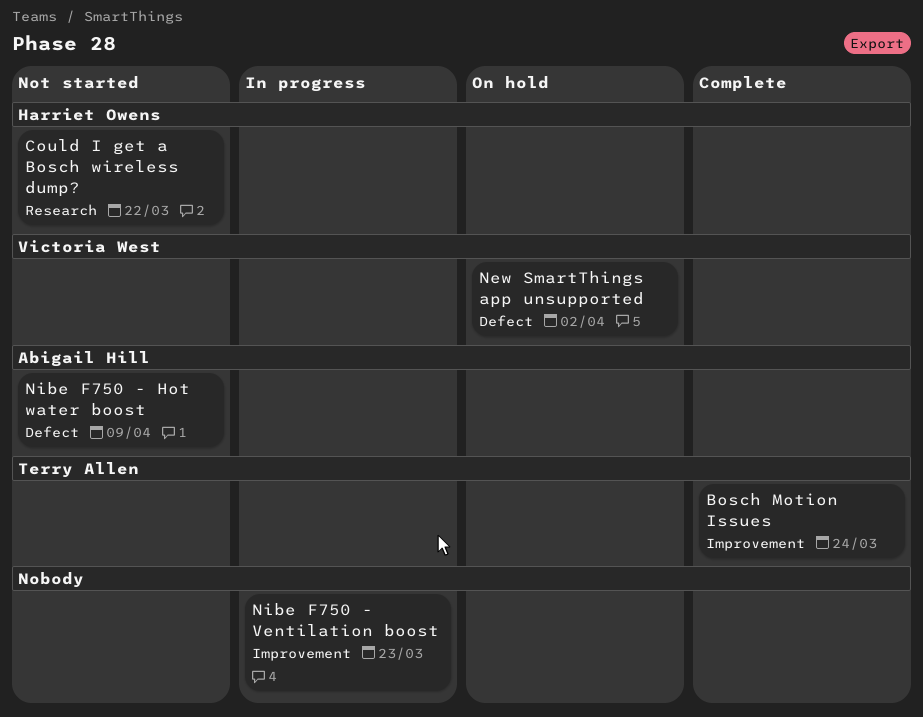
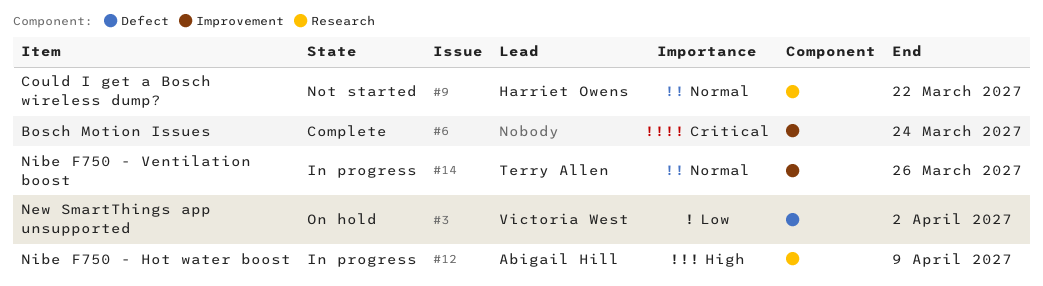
Bosch Motion Issues, owner: Terry Allen -> none
Nibe F750 - Hot water boost, status: Not started -> In progress
Nibe F750 - Hot water boost, label: Defect -> Research
Nibe F750 - Ventilation boost, owner: none -> Terry Allen
Nibe F750 - Ventilation boost, due: Mar 23 -> Mar 26

